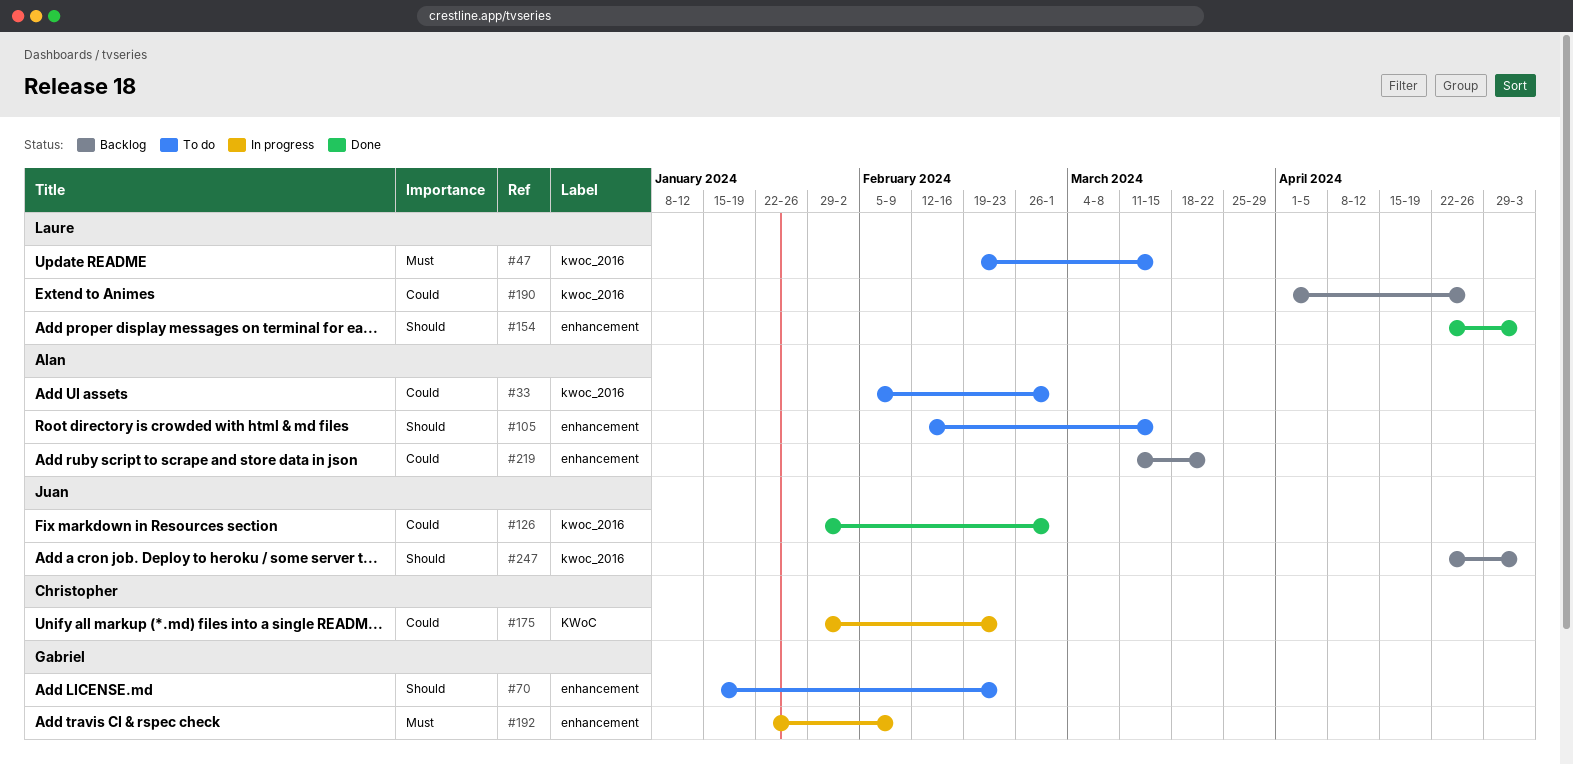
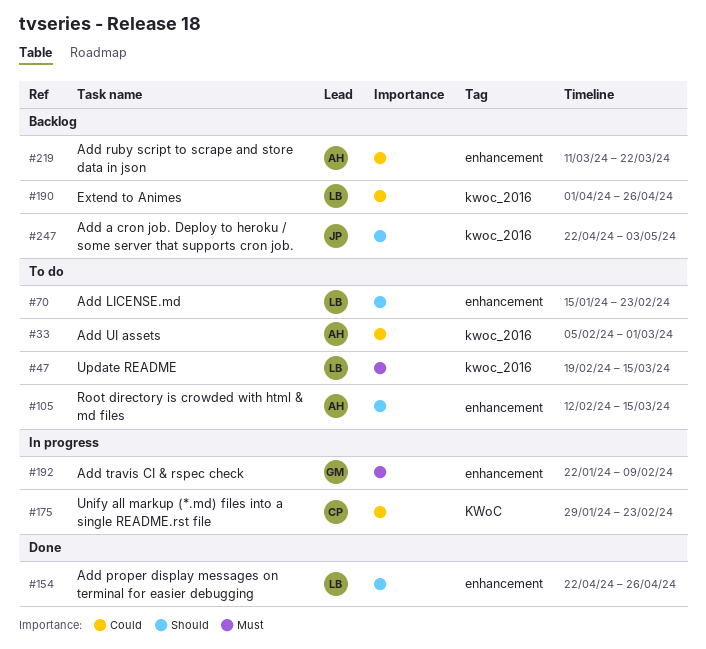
#70, owner: Gabriel -> Laure
#126: present -> none
#154, due: May 3 -> Apr 26

